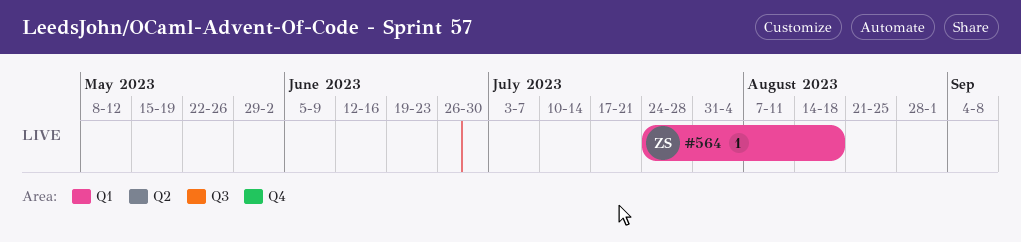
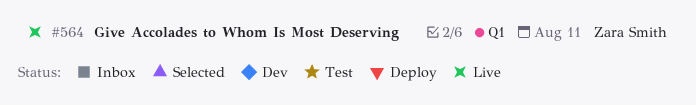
#564, due: Aug 18 -> Aug 11

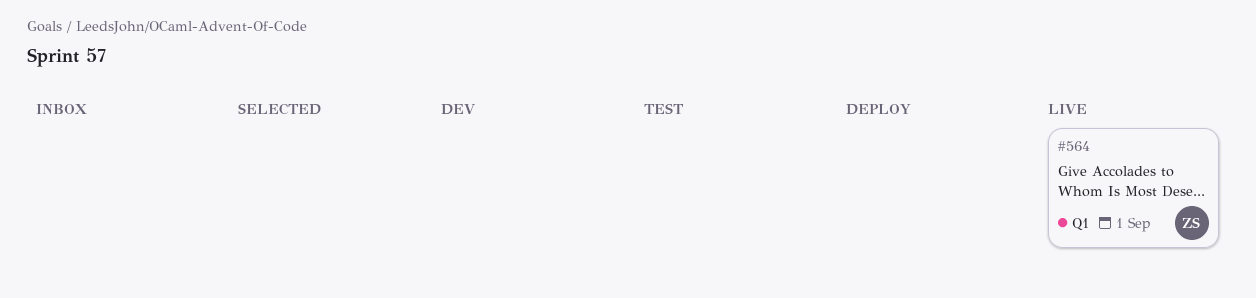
#564, due: Aug 11 -> Sep 1

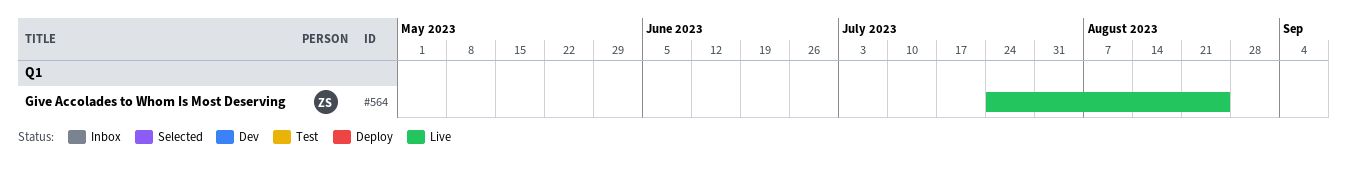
#564, due: Sep 1 -> Aug 25

